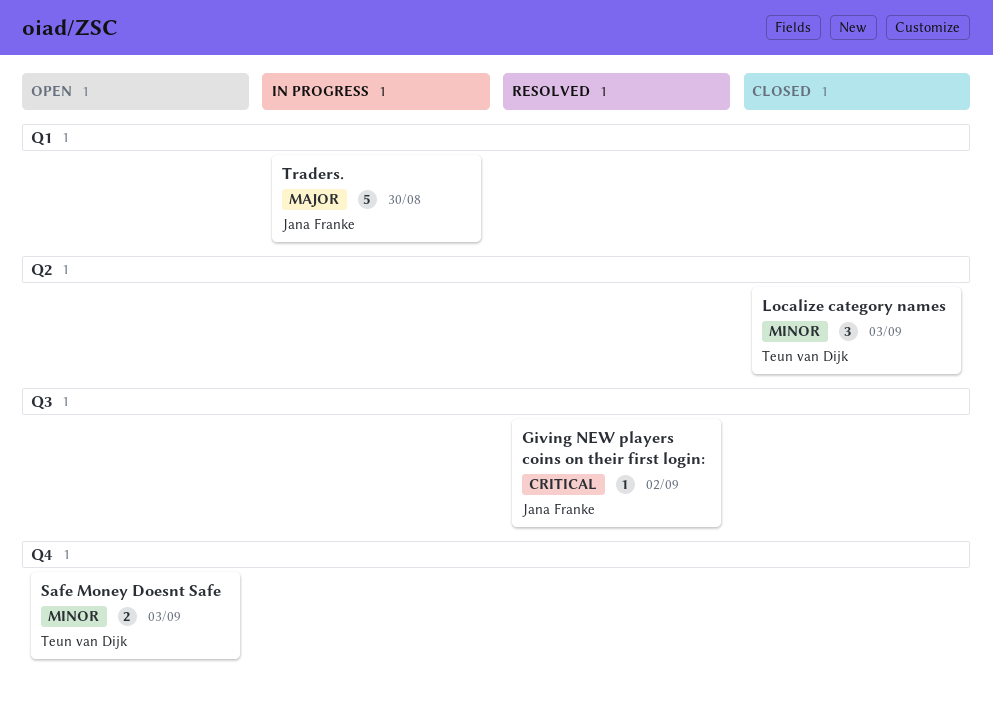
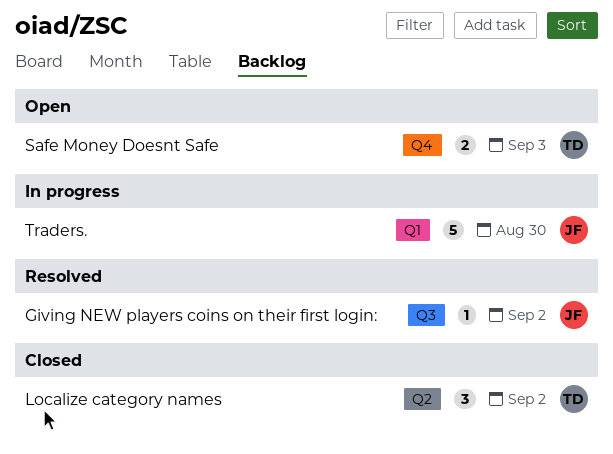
Localize category names, due: Sep 3 -> Sep 2

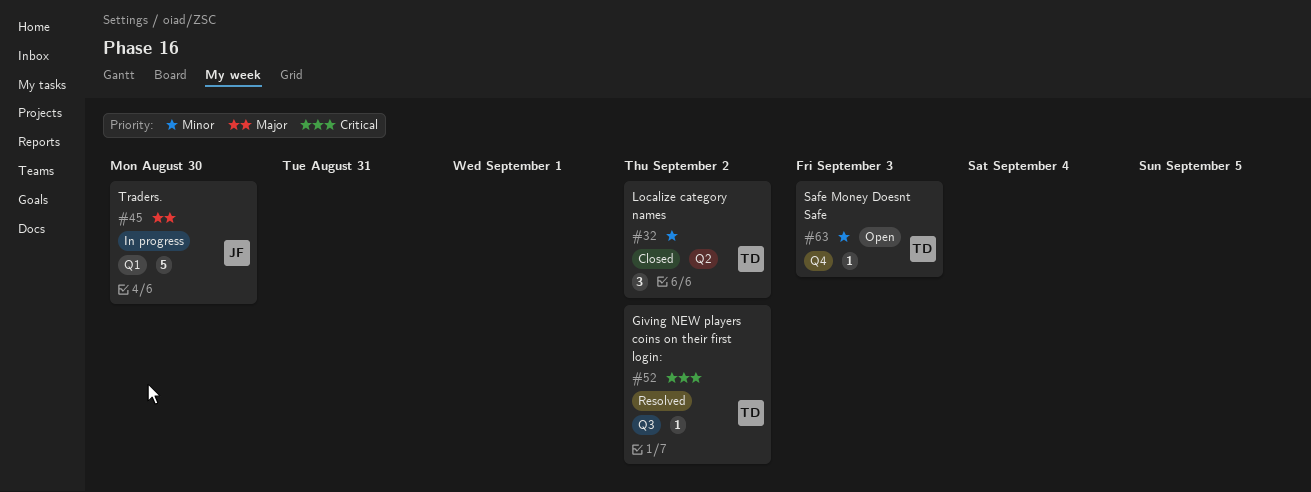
Giving NEW players coins on their first login:, owner: JF -> TD
Safe Money Doesnt Safe, estimate: 2 -> 1

